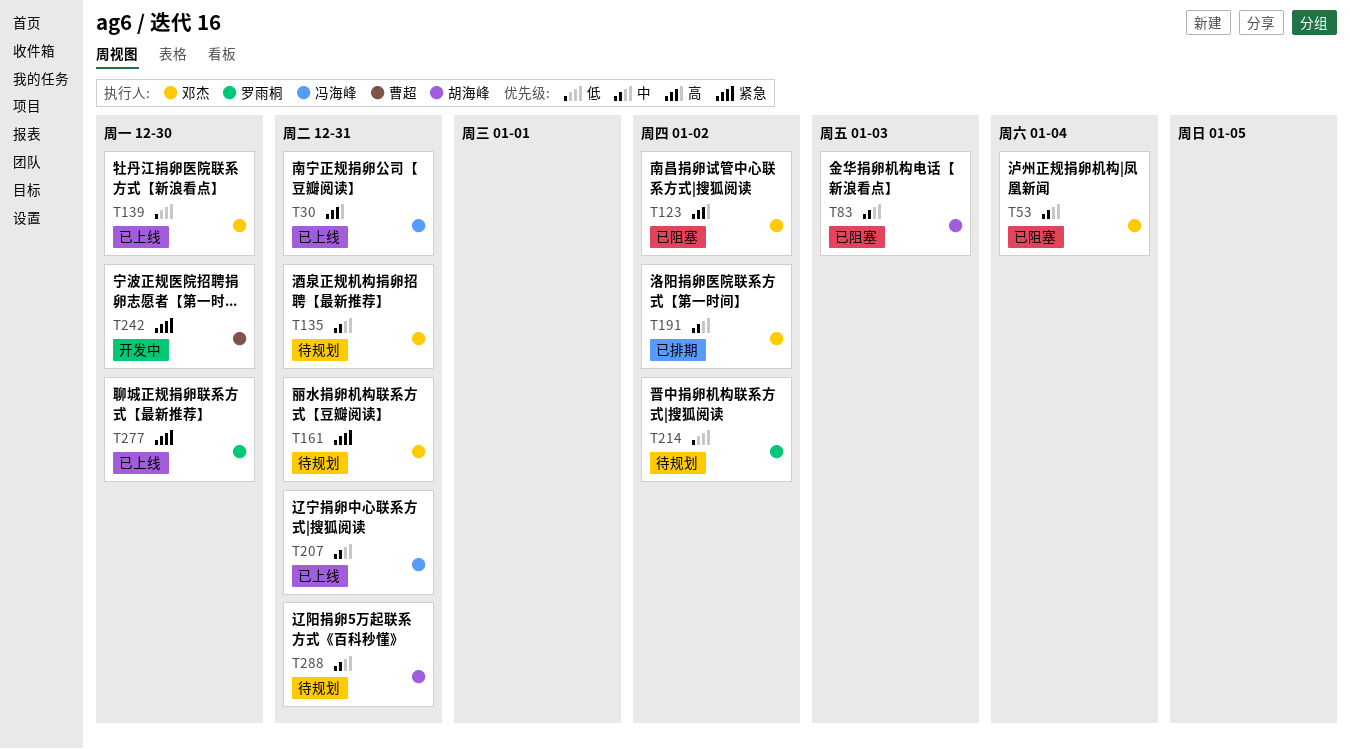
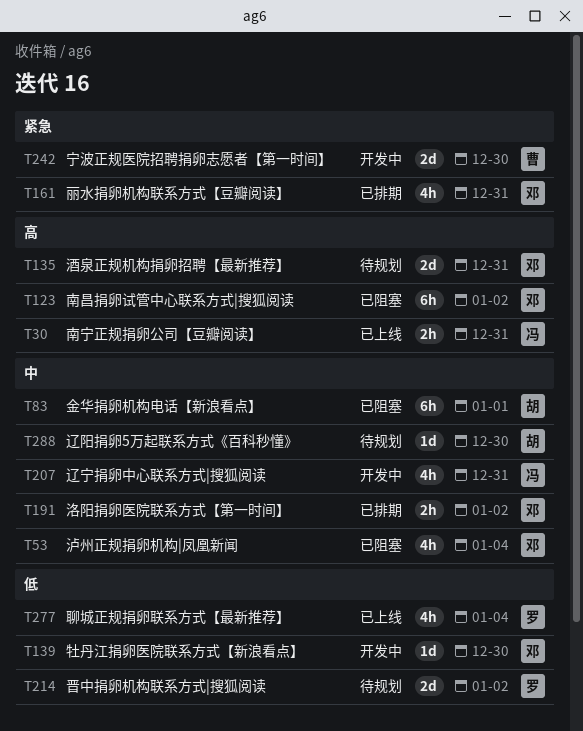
T83, due: Jan 3 -> Jan 1
T135, priority: 中 -> 高
T139, status: 已上线 -> 开发中
T161, status: 待规划 -> 已排期
T207, status: 已上线 -> 开发中
T277, priority: 紧急 -> 低
T277, due: Dec 30 -> Jan 4
T288, due: Dec 31 -> Dec 30

